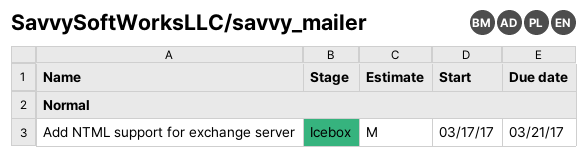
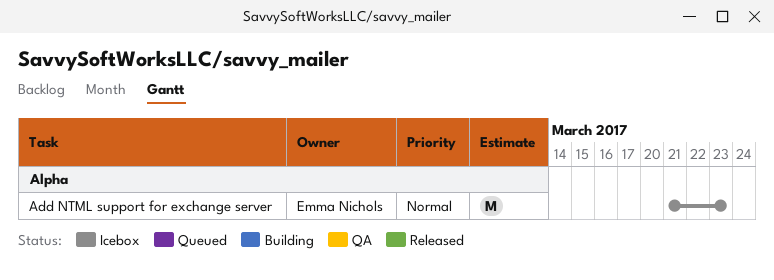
Add NTML support for exchange server, start: Mar 17 -> Mar 21
Add NTML support for exchange server, due: Mar 21 -> Mar 23

